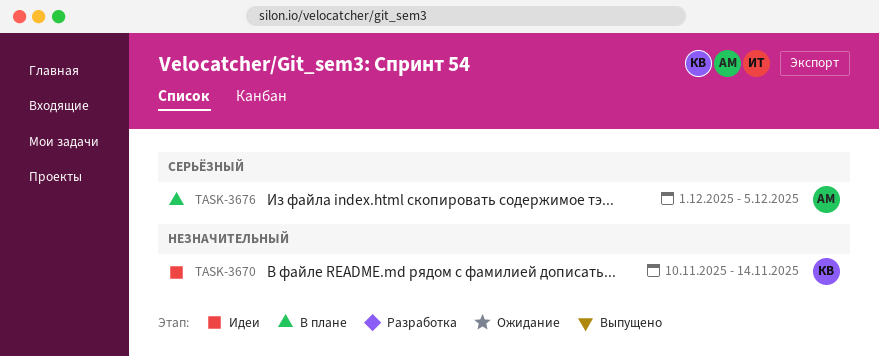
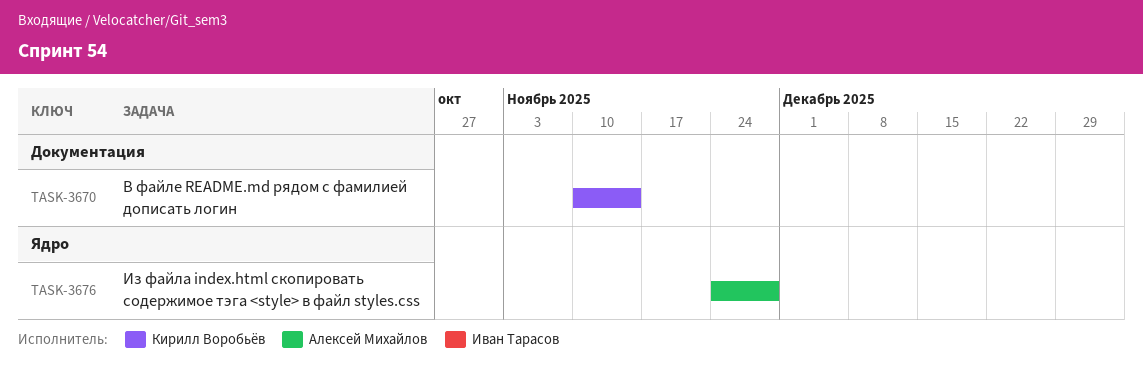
TASK-3676, start: Dec 1 -> Nov 24
TASK-3676, due: Dec 5 -> Nov 28

